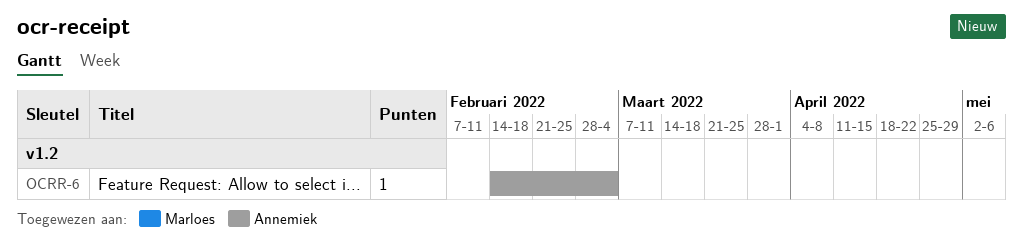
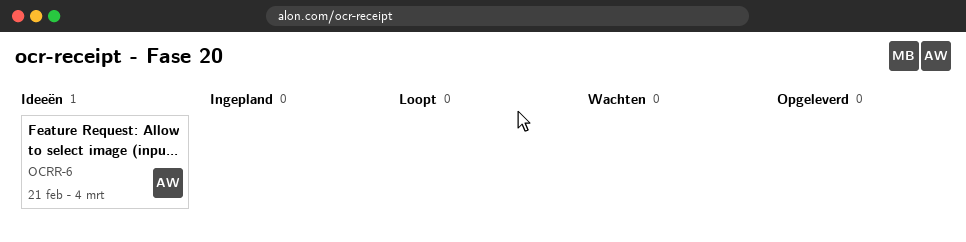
OCRR-6, start: Feb 14 -> Feb 21

